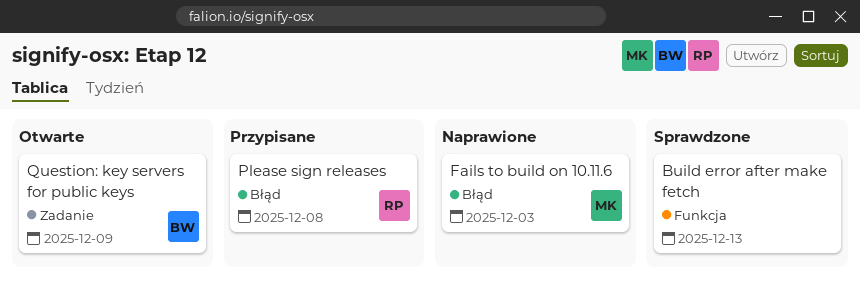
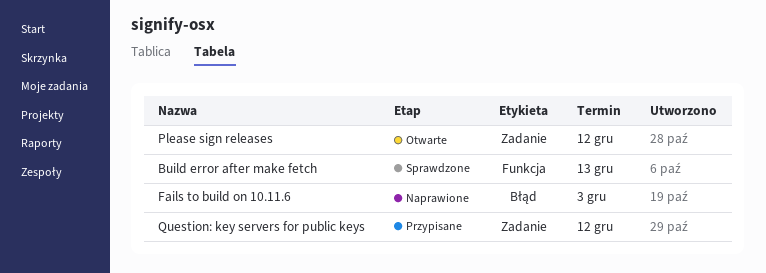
Please sign releases, status: Przypisane -> Otwarte
Please sign releases, label: Błąd -> Zadanie
Please sign releases, due: Dec 8 -> Dec 12
Question: key servers for public keys, status: Otwarte -> Przypisane
Question: key servers for public keys, due: Dec 9 -> Dec 12

